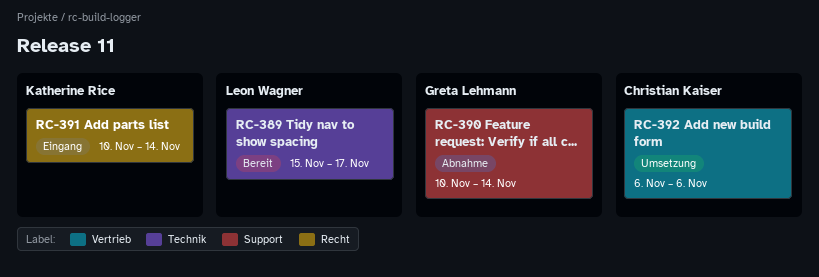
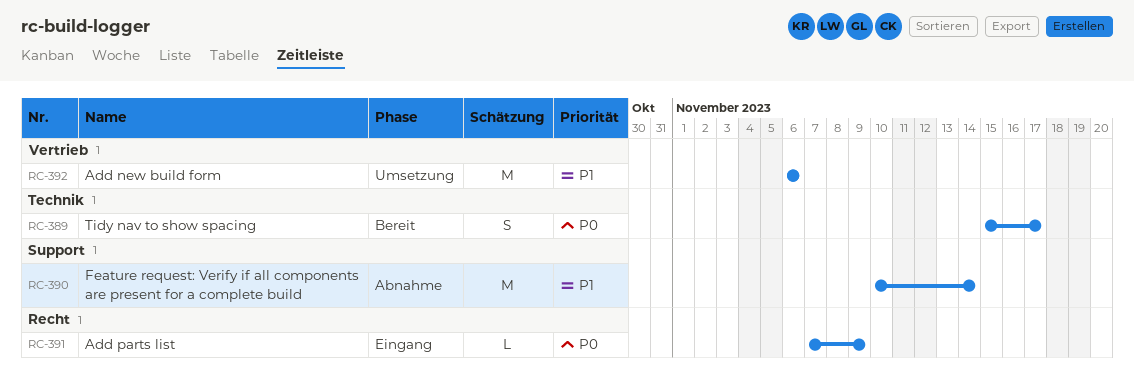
RC-391, start: Nov 10 -> Nov 7
RC-391, due: Nov 14 -> Nov 9

